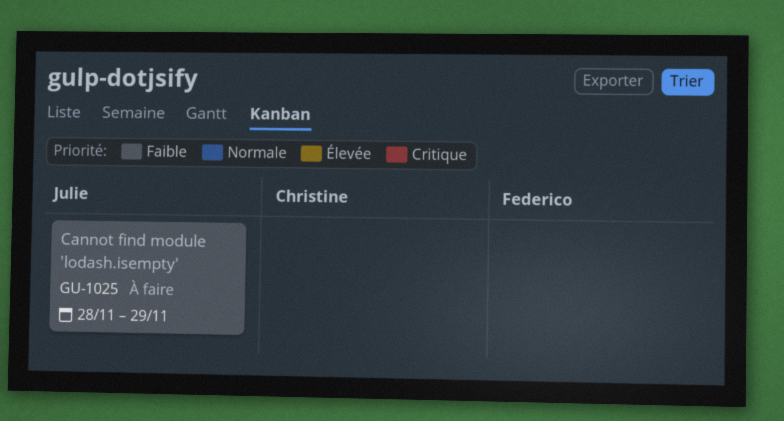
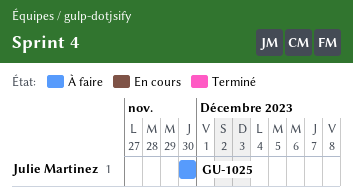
GU-1025, start: Nov 28 -> Nov 30
GU-1025, due: Nov 29 -> Nov 30

